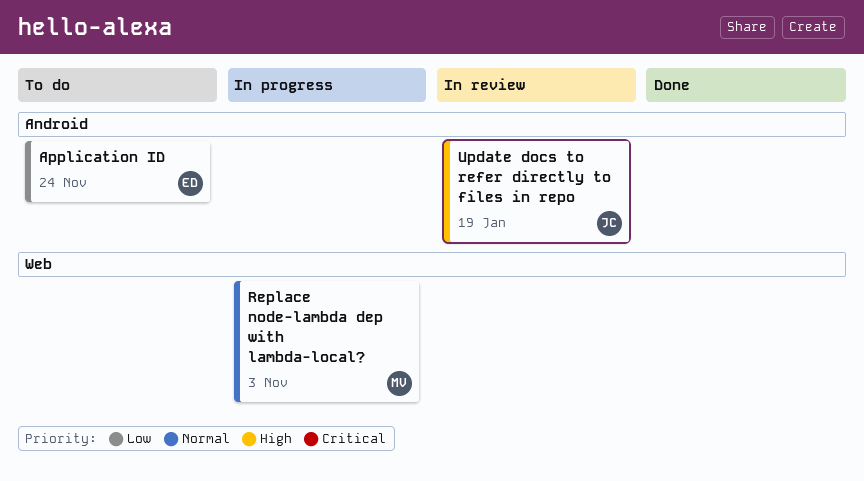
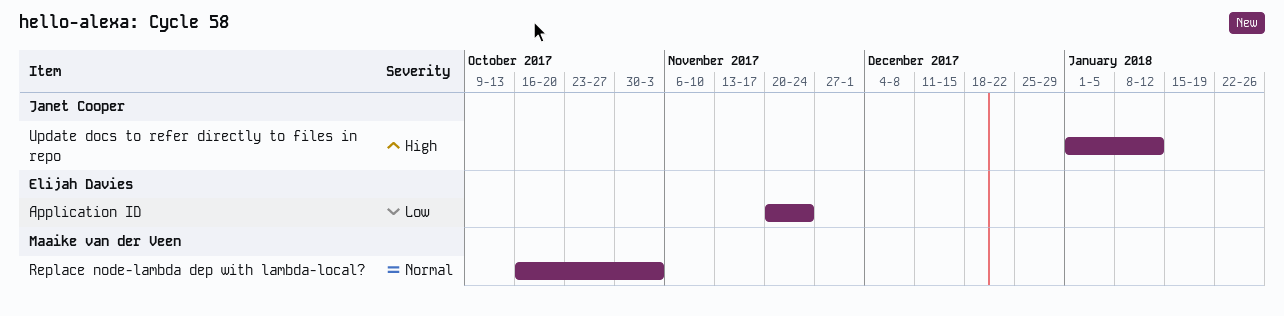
Update docs to refer directly to files in repo, due: Jan 19 -> Jan 12

